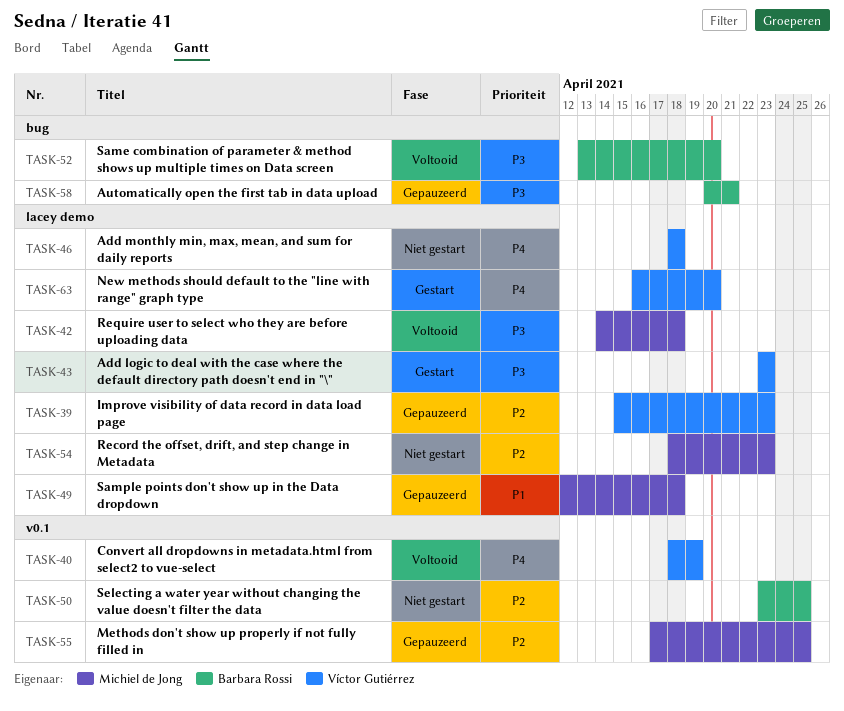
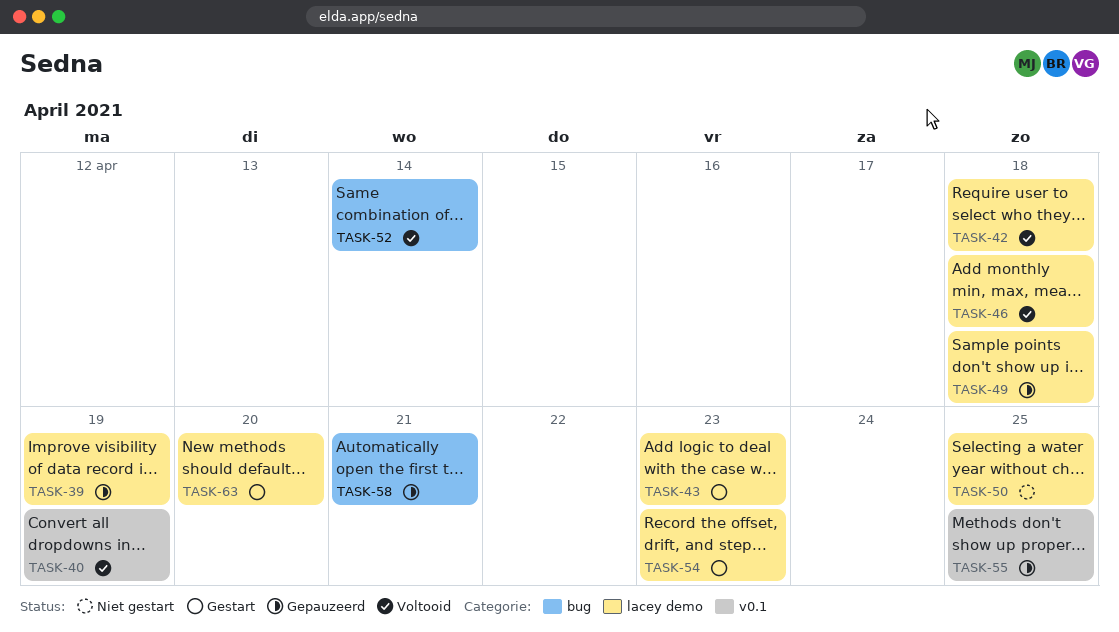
TASK-39, due: Apr 23 -> Apr 19
TASK-46, status: Niet gestart -> Voltooid
TASK-50, label: v0.1 -> lacey demo
TASK-52, due: Apr 20 -> Apr 14
TASK-54, status: Niet gestart -> Gestart

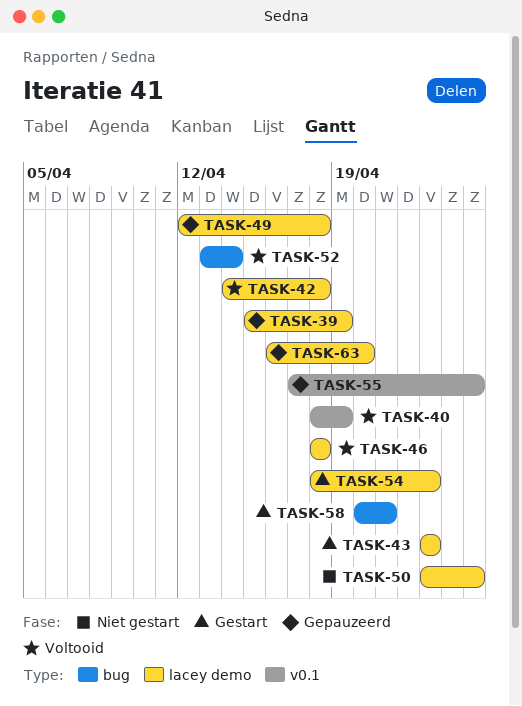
TASK-58, status: Gepauzeerd -> Gestart
TASK-63, status: Gestart -> Gepauzeerd

